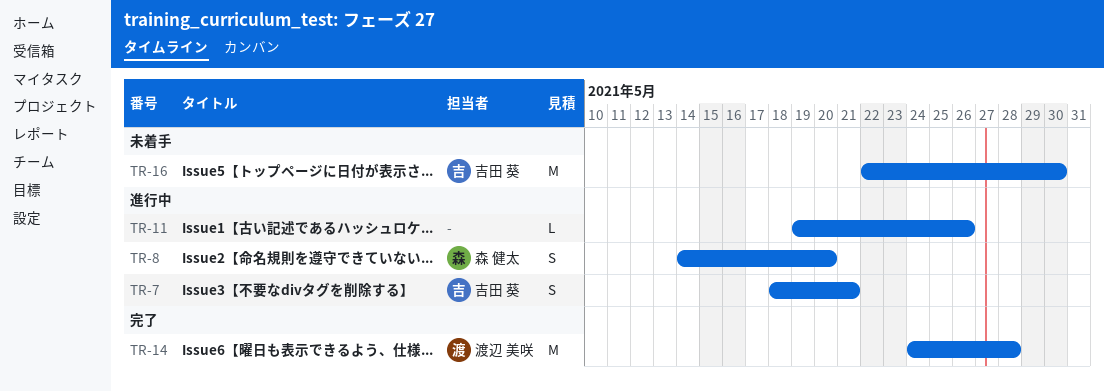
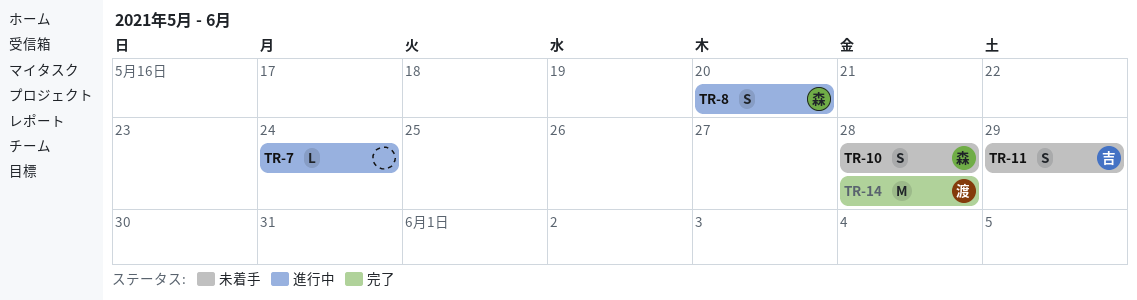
TR-7, owner: 吉田 葵 -> none
TR-7, estimate: S -> L
TR-7, due: May 21 -> May 24
TR-10: none -> present
TR-11, status: 進行中 -> 未着手
TR-11, owner: none -> 吉田 葵
TR-11, estimate: L -> S
TR-11, due: May 26 -> May 29
TR-16: present -> none

